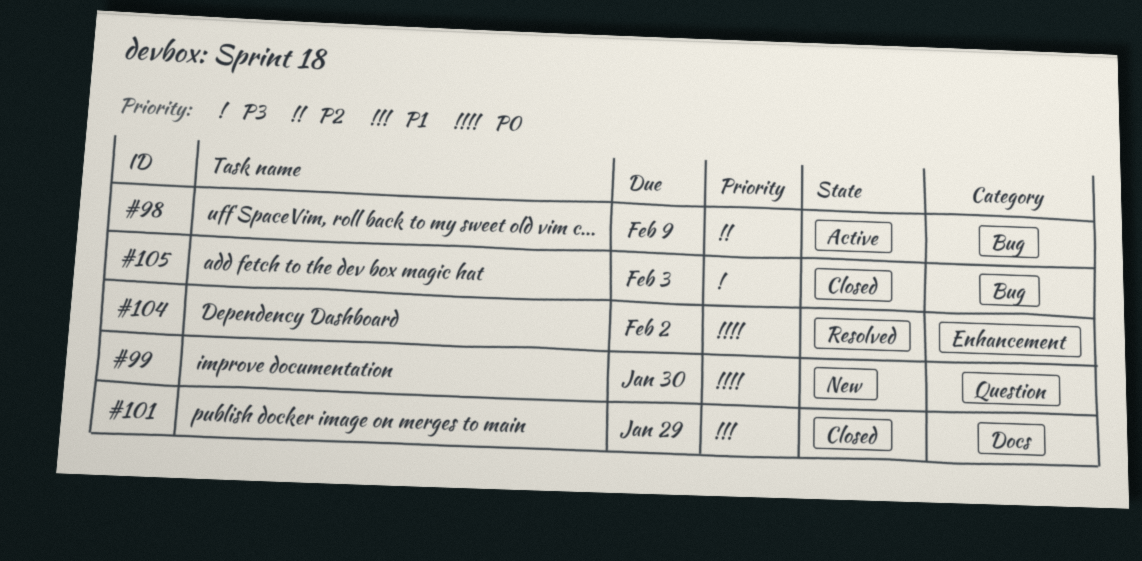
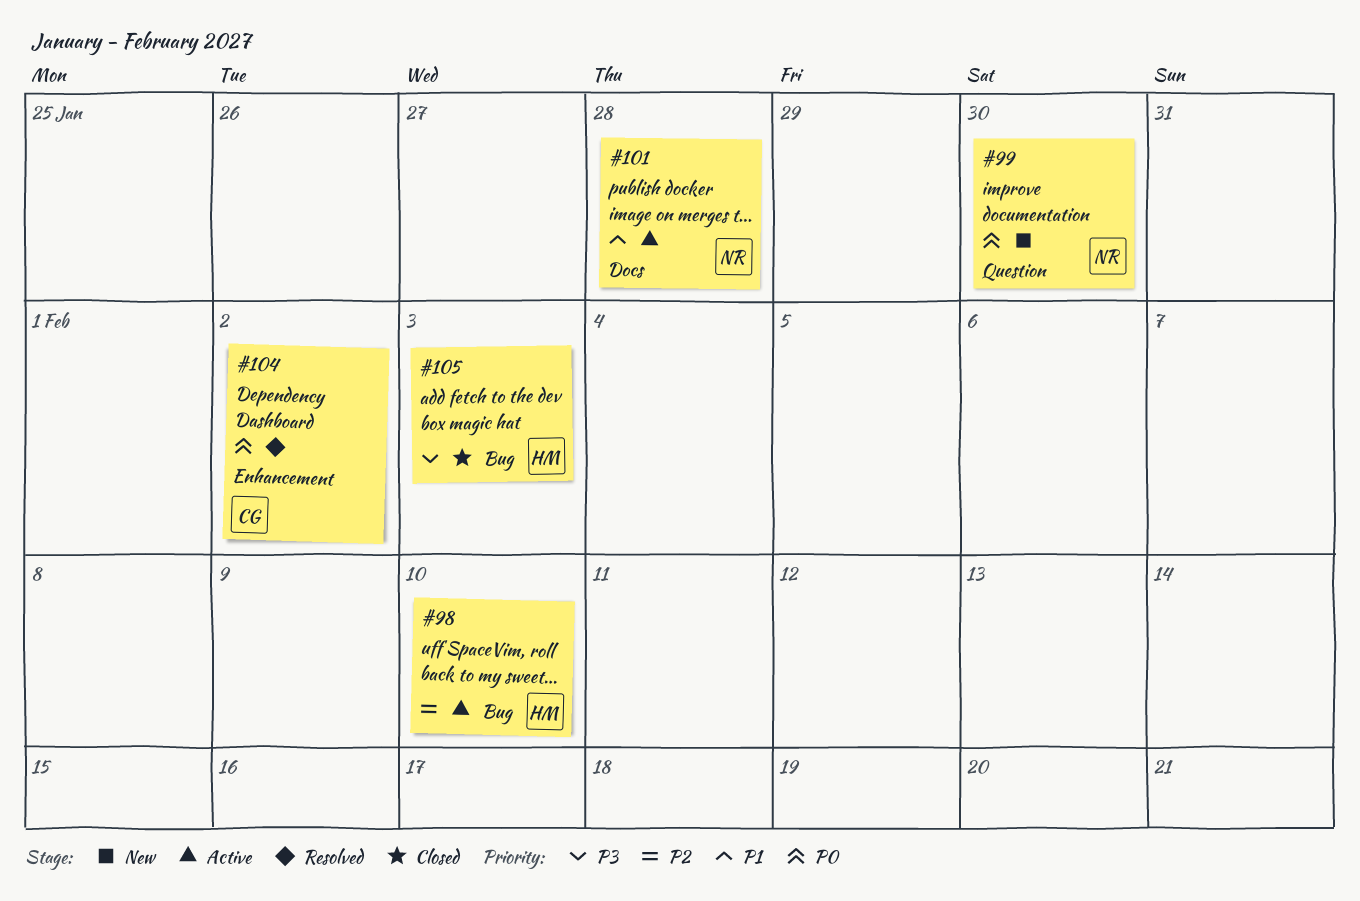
#98, due: Feb 9 -> Feb 10
#101, status: Closed -> Active
#101, due: Jan 29 -> Jan 28

